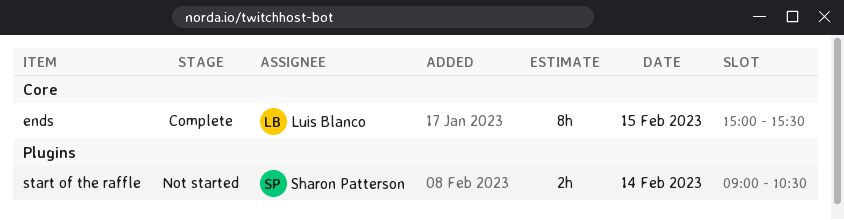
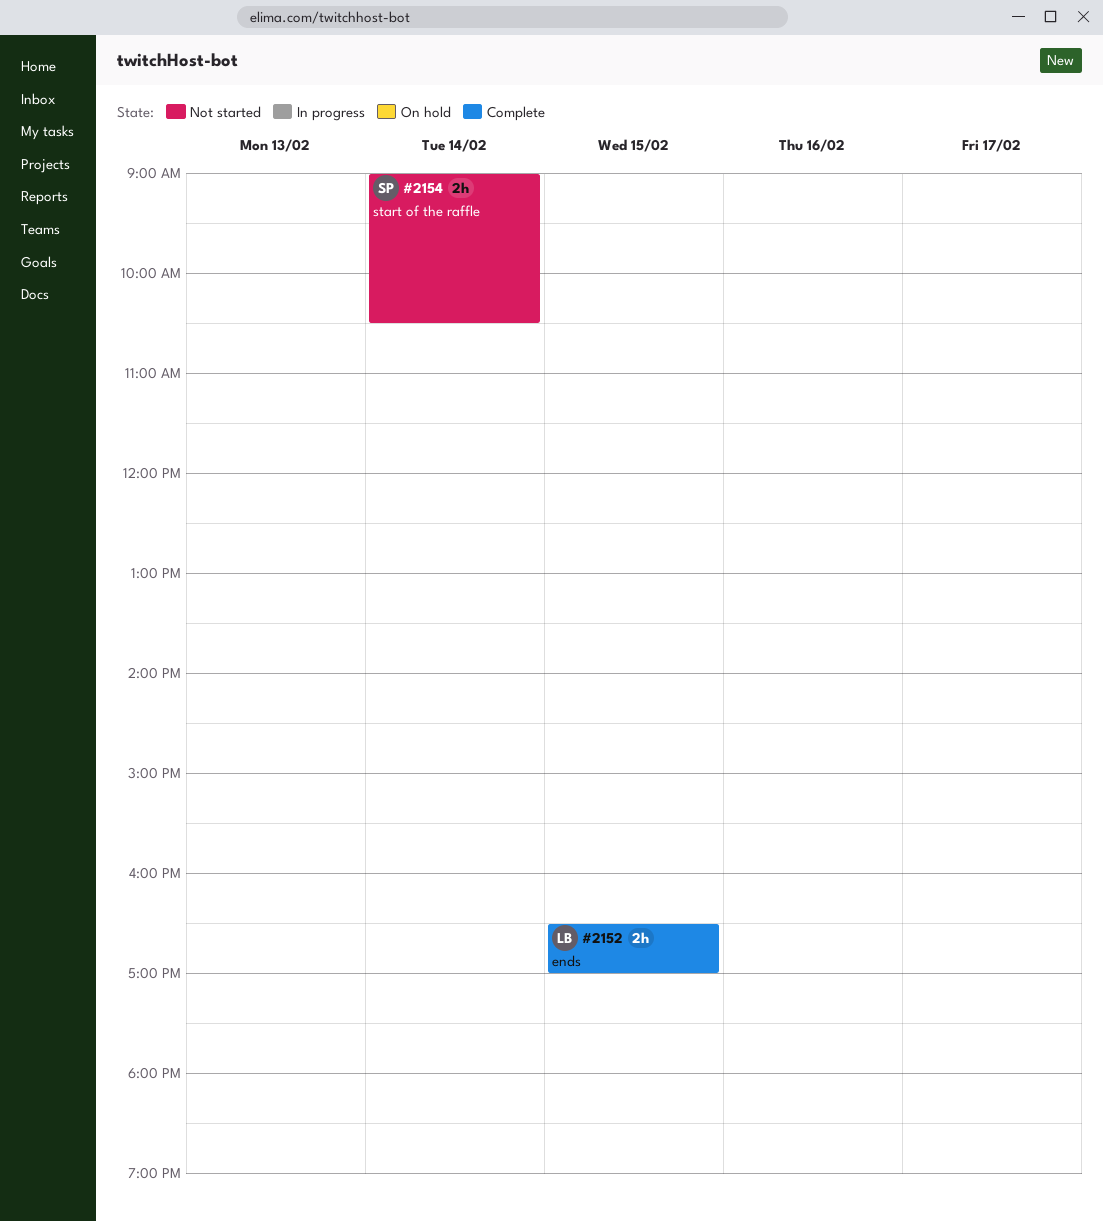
ends, estimate: 8h -> 2h
ends, begins: 15:00 -> 16:30
ends, ends: 15:30 -> 17:00

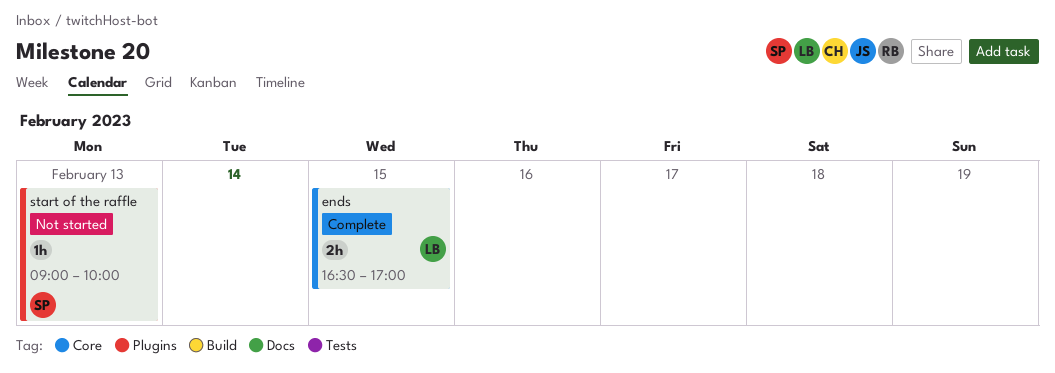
start of the raffle, estimate: 2h -> 1h
start of the raffle, day: Feb 14 -> Feb 13
start of the raffle, ends: 10:30 -> 10:00

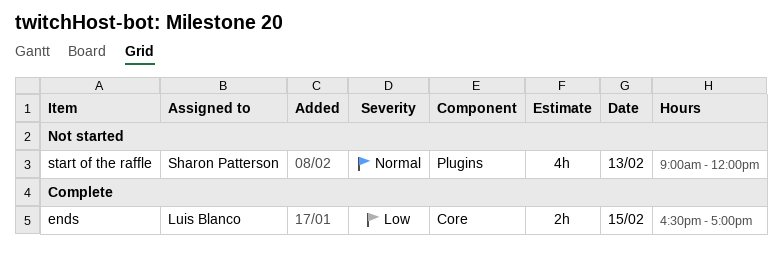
start of the raffle, estimate: 1h -> 4h
start of the raffle, ends: 10:00 -> 12:00

